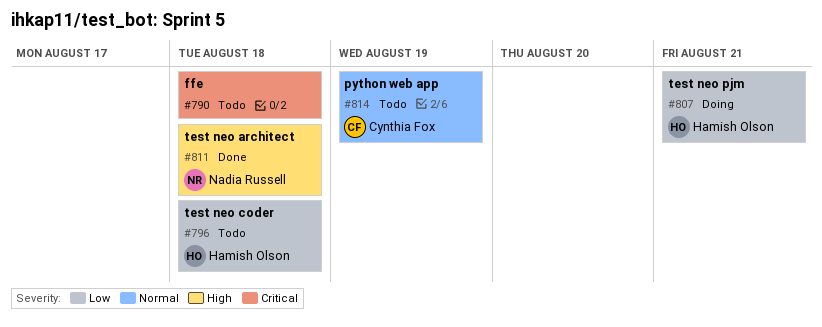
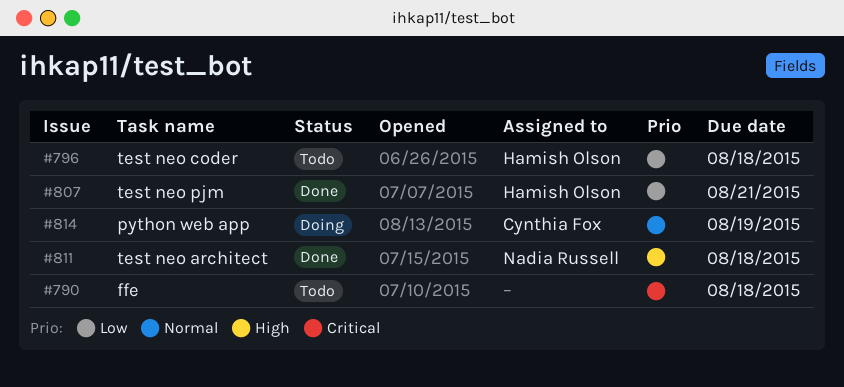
#807, status: Doing -> Done
#814, status: Todo -> Doing

